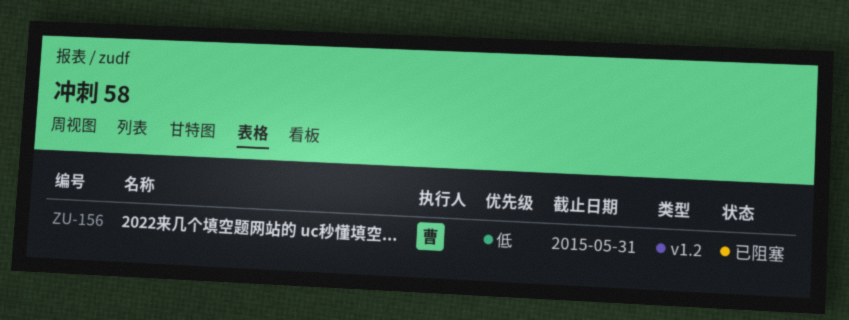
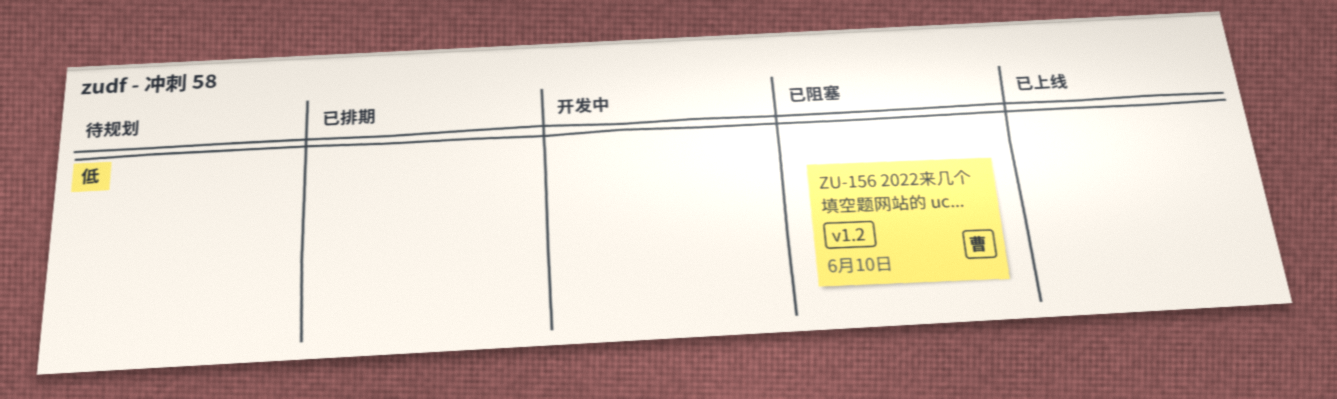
ZU-156, due: May 31 -> Jun 10

